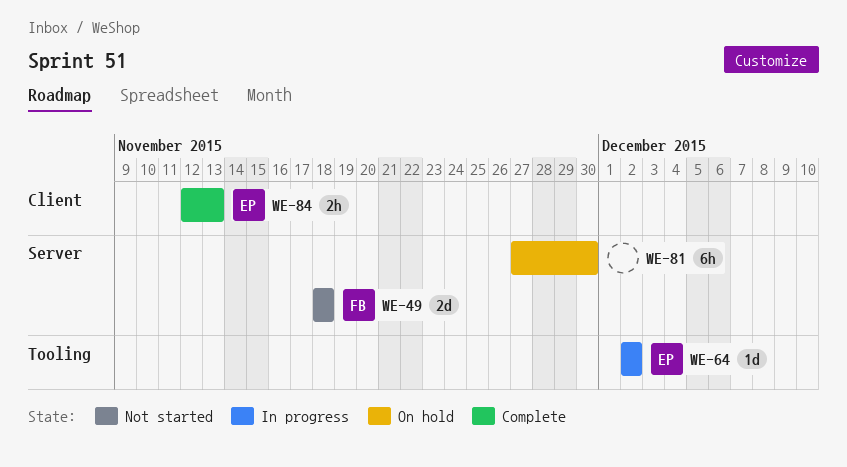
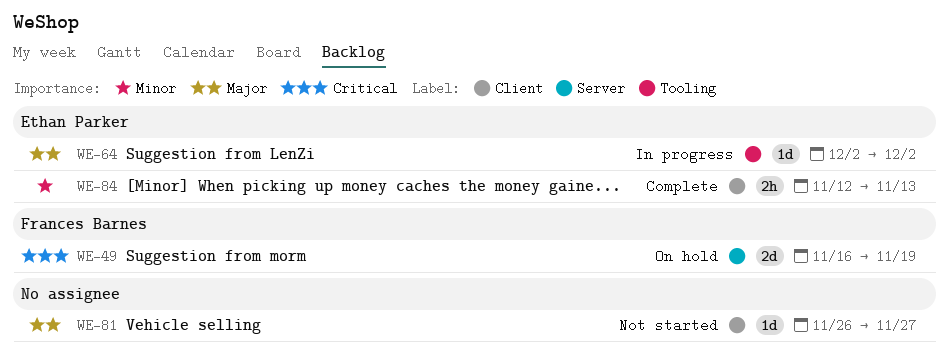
WE-49, status: Not started -> On hold
WE-49, start: Nov 18 -> Nov 16
WE-49, due: Nov 18 -> Nov 19
WE-81, status: On hold -> Not started
WE-81, label: Server -> Client
WE-81, estimate: 6h -> 1d
WE-81, start: Nov 27 -> Nov 26
WE-81, due: Nov 30 -> Nov 27

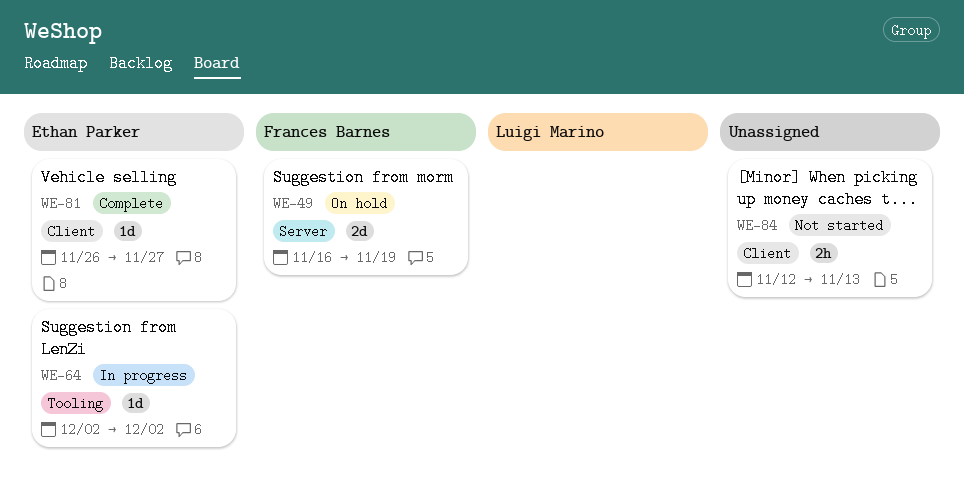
WE-81, status: Not started -> Complete
WE-81, owner: none -> Ethan Parker
WE-84, status: Complete -> Not started
WE-84, owner: Ethan Parker -> none

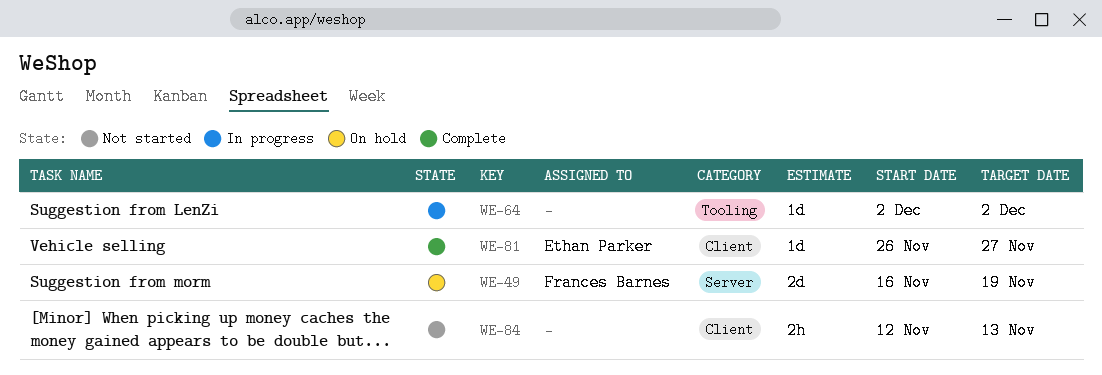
WE-64, owner: Ethan Parker -> none

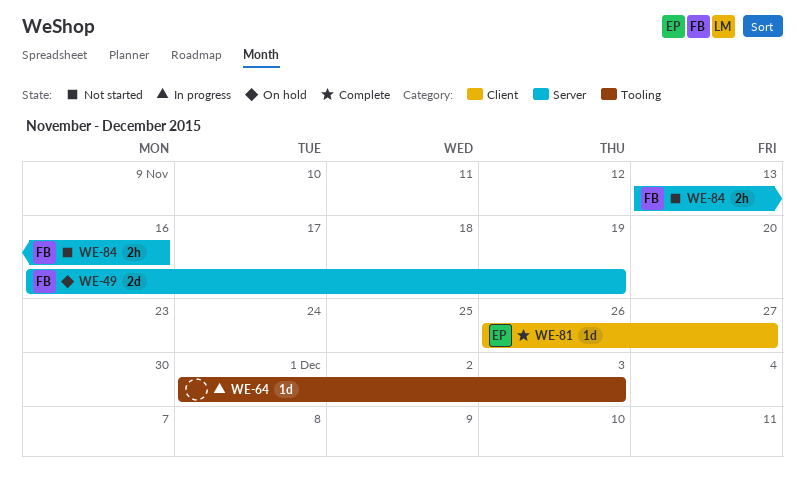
WE-64, start: Dec 2 -> Dec 1
WE-64, due: Dec 2 -> Dec 3
WE-84, owner: none -> Frances Barnes
WE-84, label: Client -> Server
WE-84, start: Nov 12 -> Nov 13
WE-84, due: Nov 13 -> Nov 16

